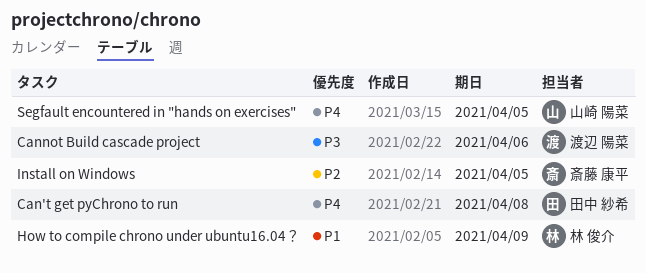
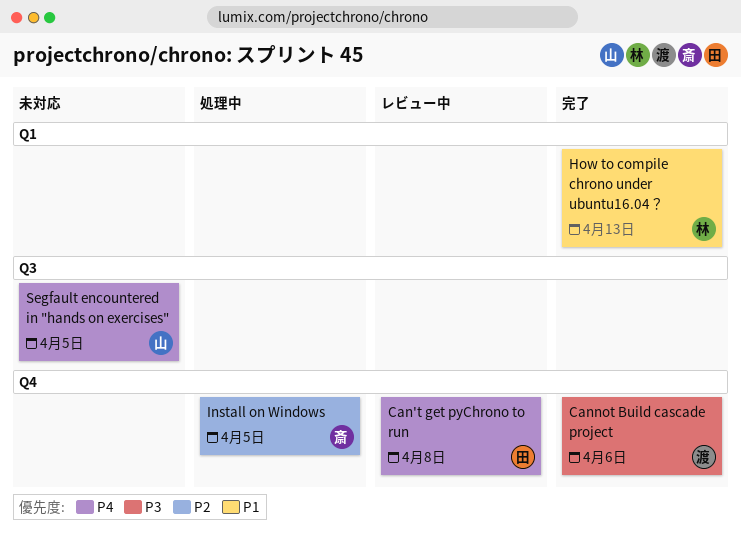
How to compile chrono under ubuntu16.04？, due: Apr 9 -> Apr 13

